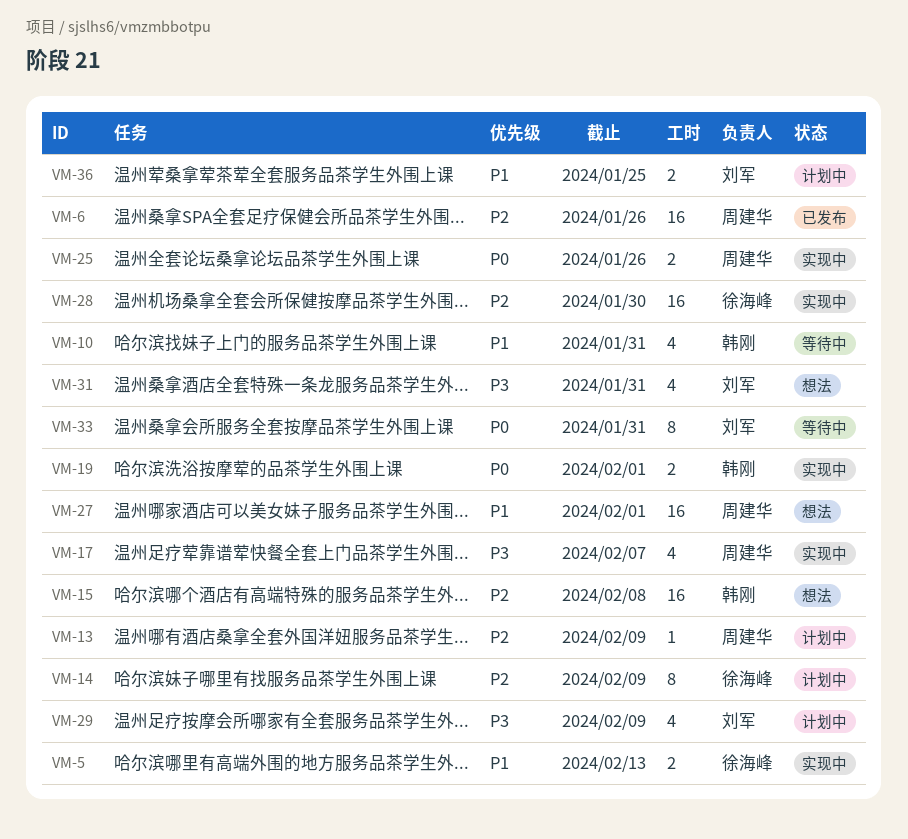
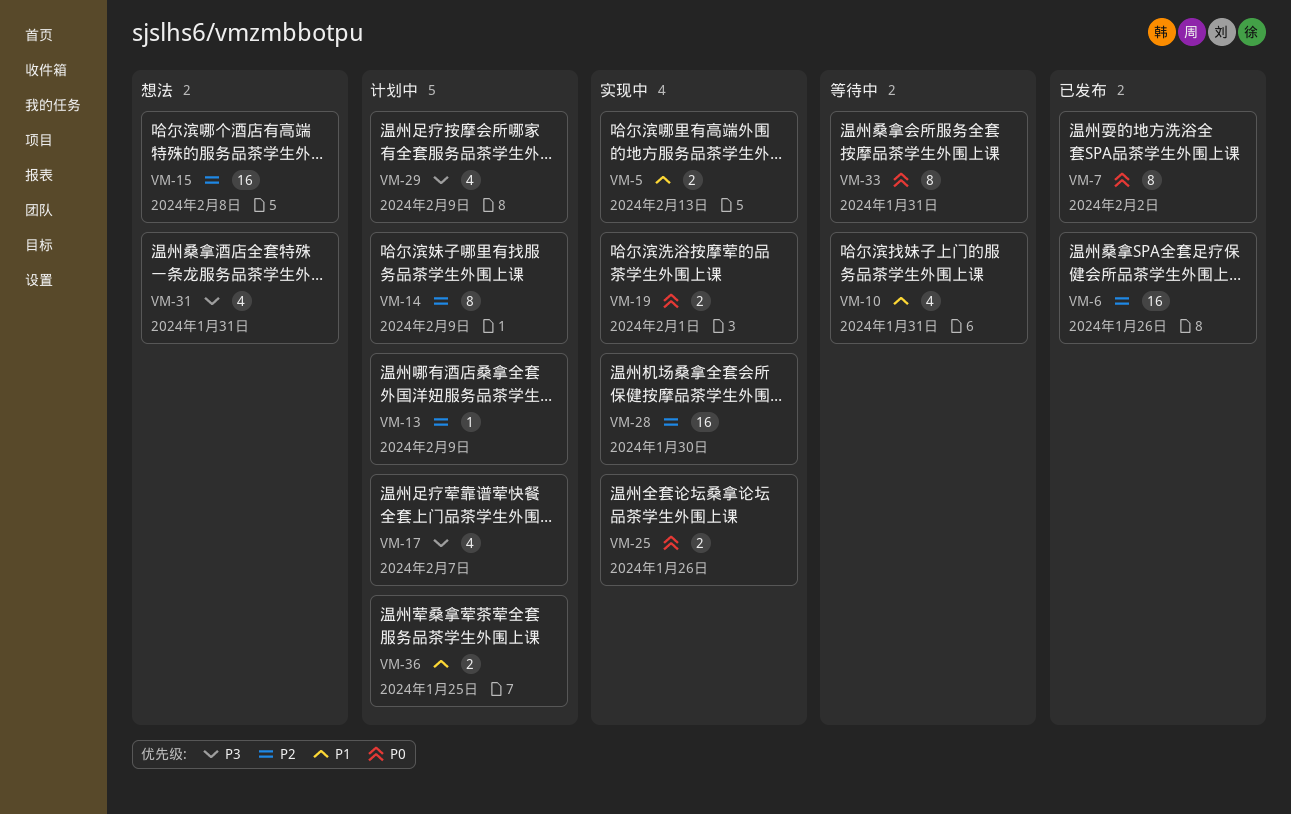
VM-7: none -> present
VM-17, status: 实现中 -> 计划中
VM-27: present -> none

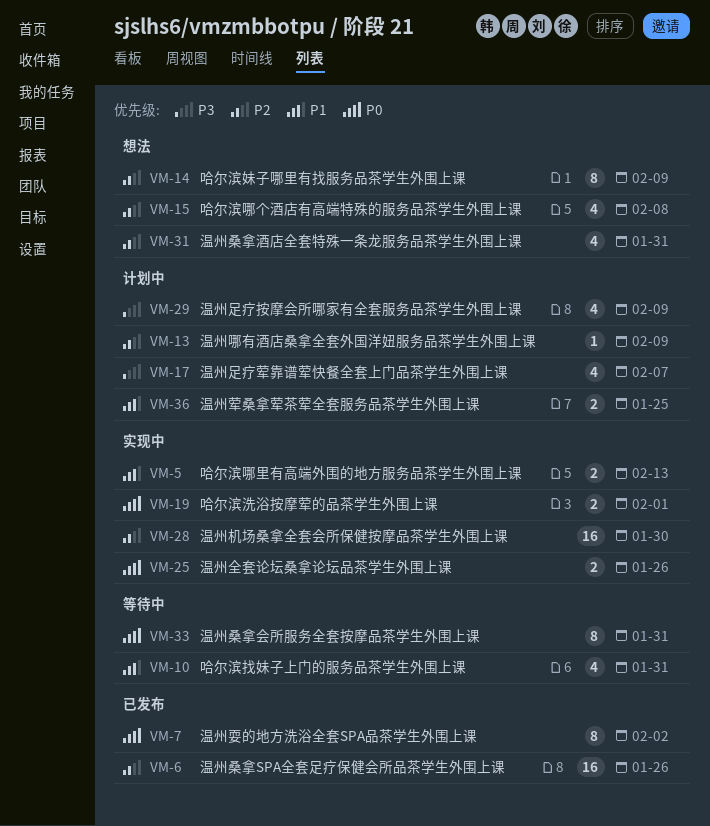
VM-14, status: 计划中 -> 想法
VM-15, estimate: 16 -> 4
VM-31, priority: P3 -> P2

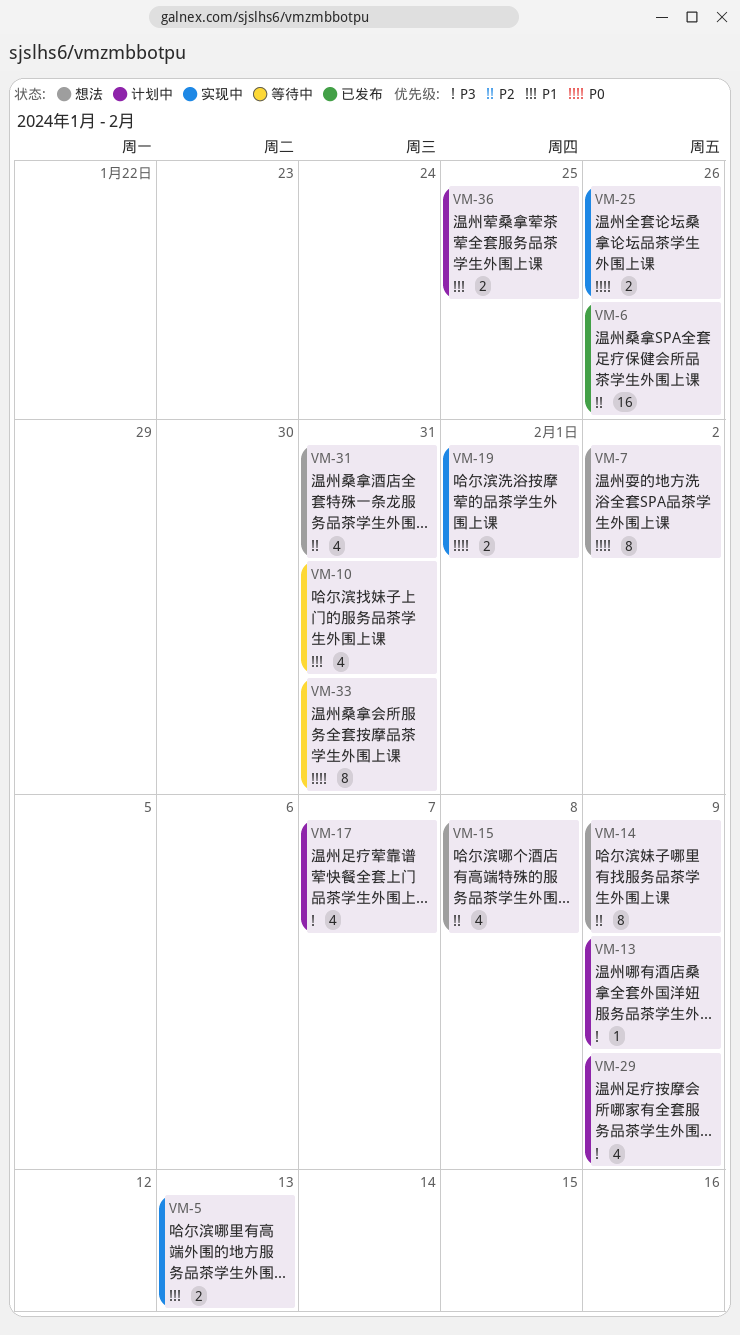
VM-7, status: 已发布 -> 想法
VM-13, priority: P2 -> P3
VM-28: present -> none

